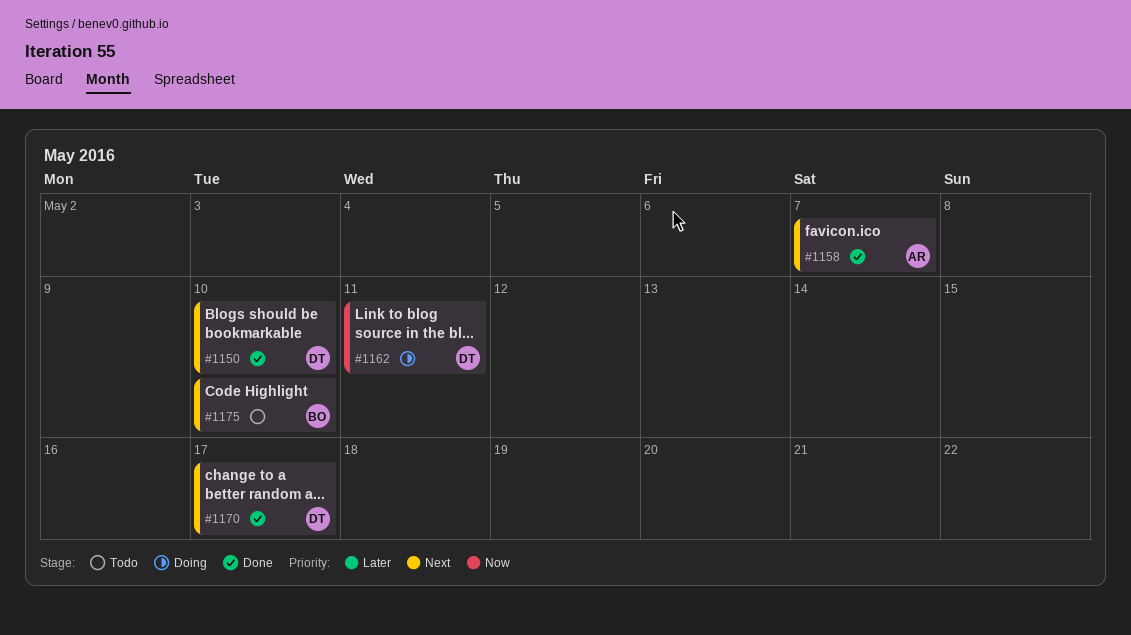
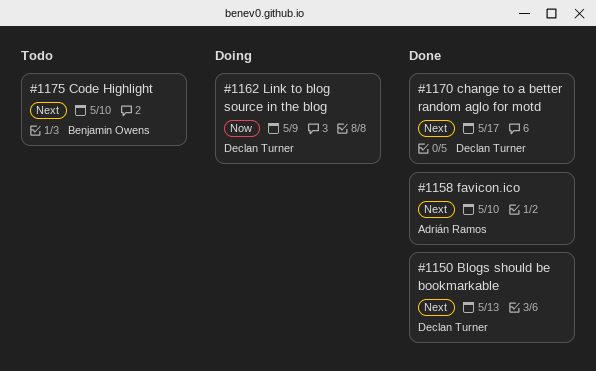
#1150, due: May 10 -> May 13
#1158, due: May 7 -> May 10
#1162, due: May 11 -> May 9

